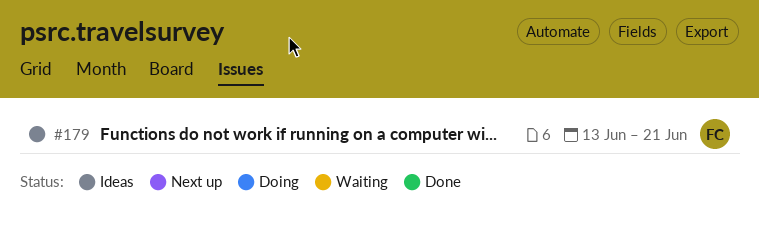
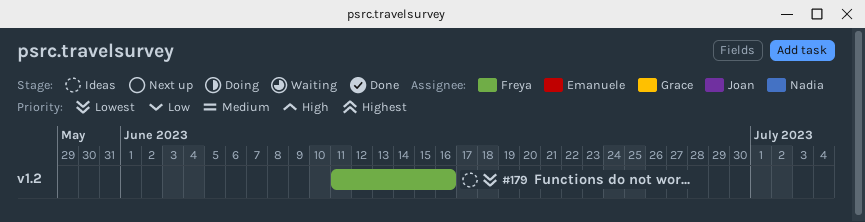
#179, start: Jun 13 -> Jun 11
#179, due: Jun 21 -> Jun 16

